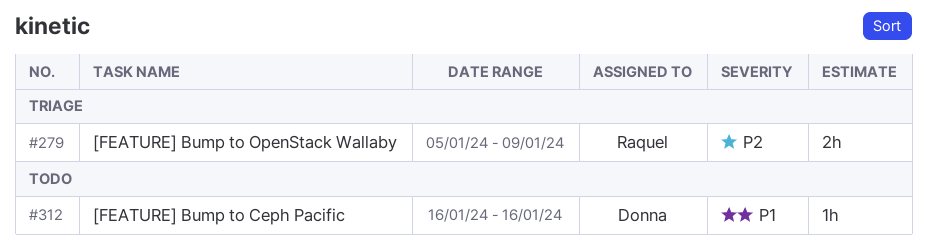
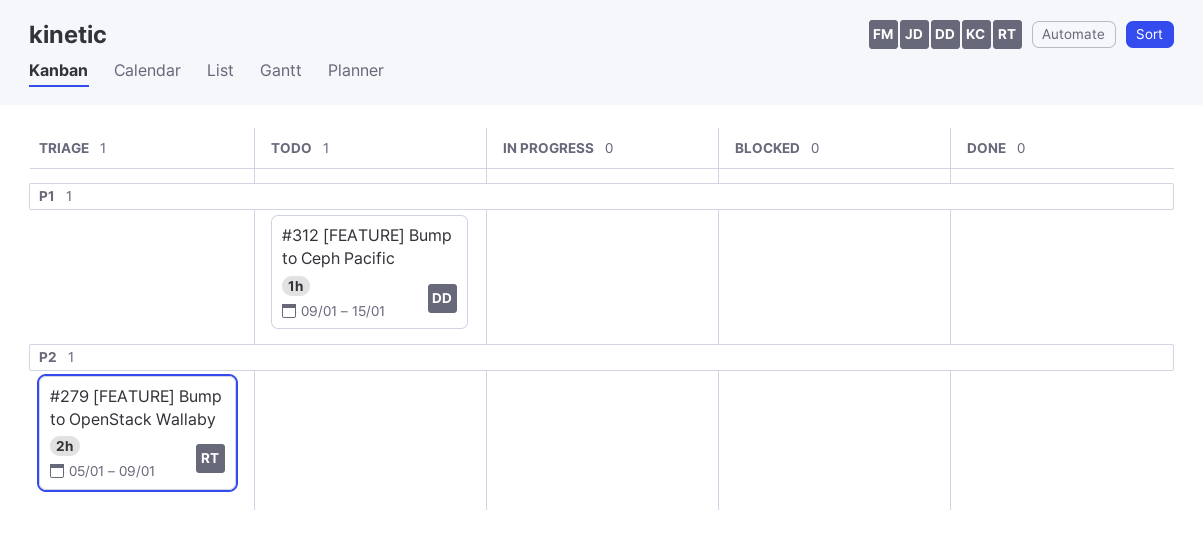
#312, start: Jan 16 -> Jan 9
#312, due: Jan 16 -> Jan 15

